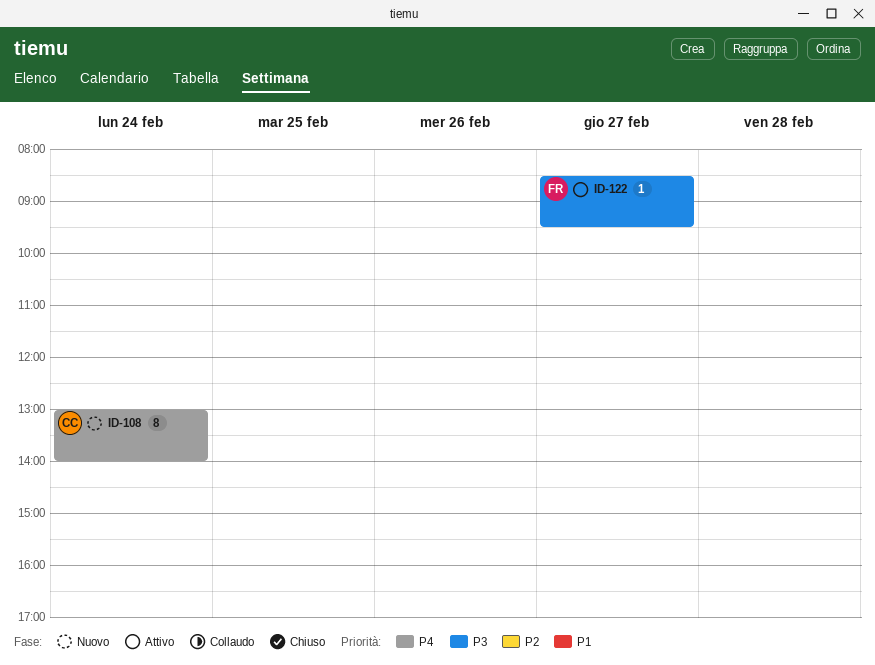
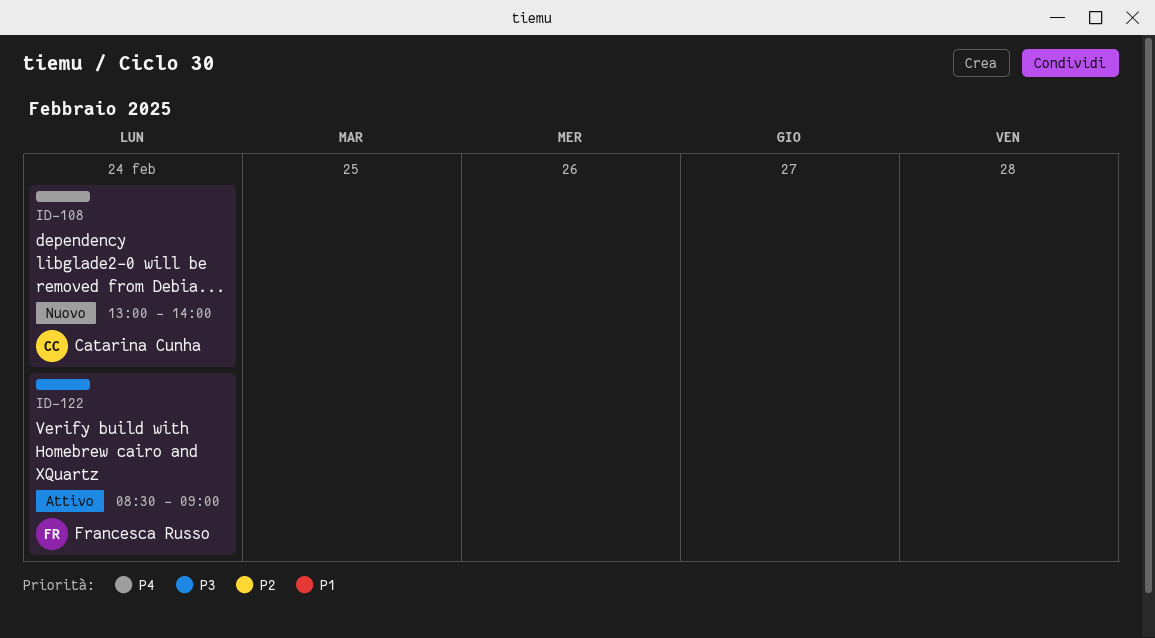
ID-122, day: Feb 27 -> Feb 24
ID-122, ends: 09:30 -> 09:00

